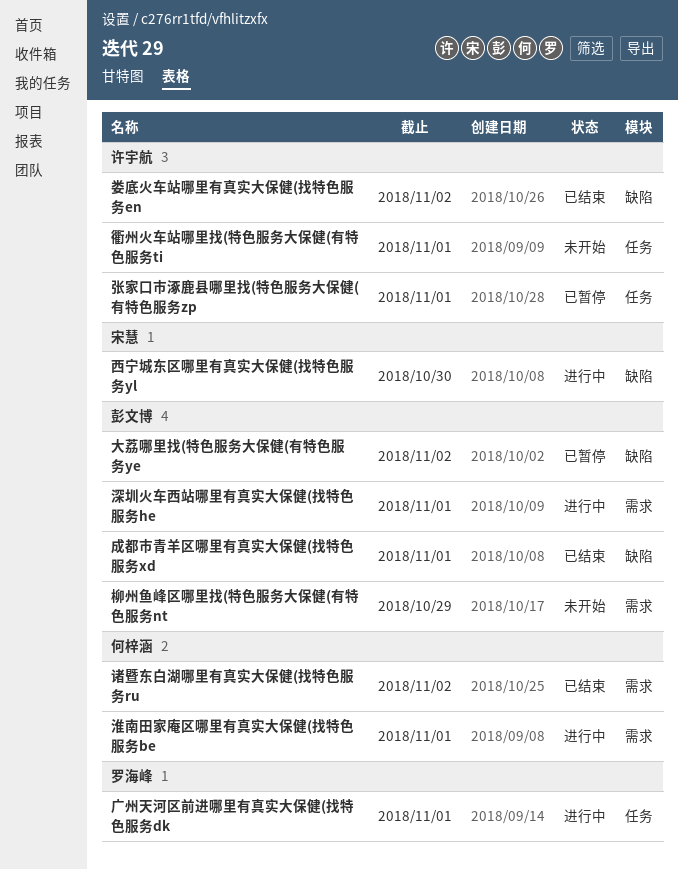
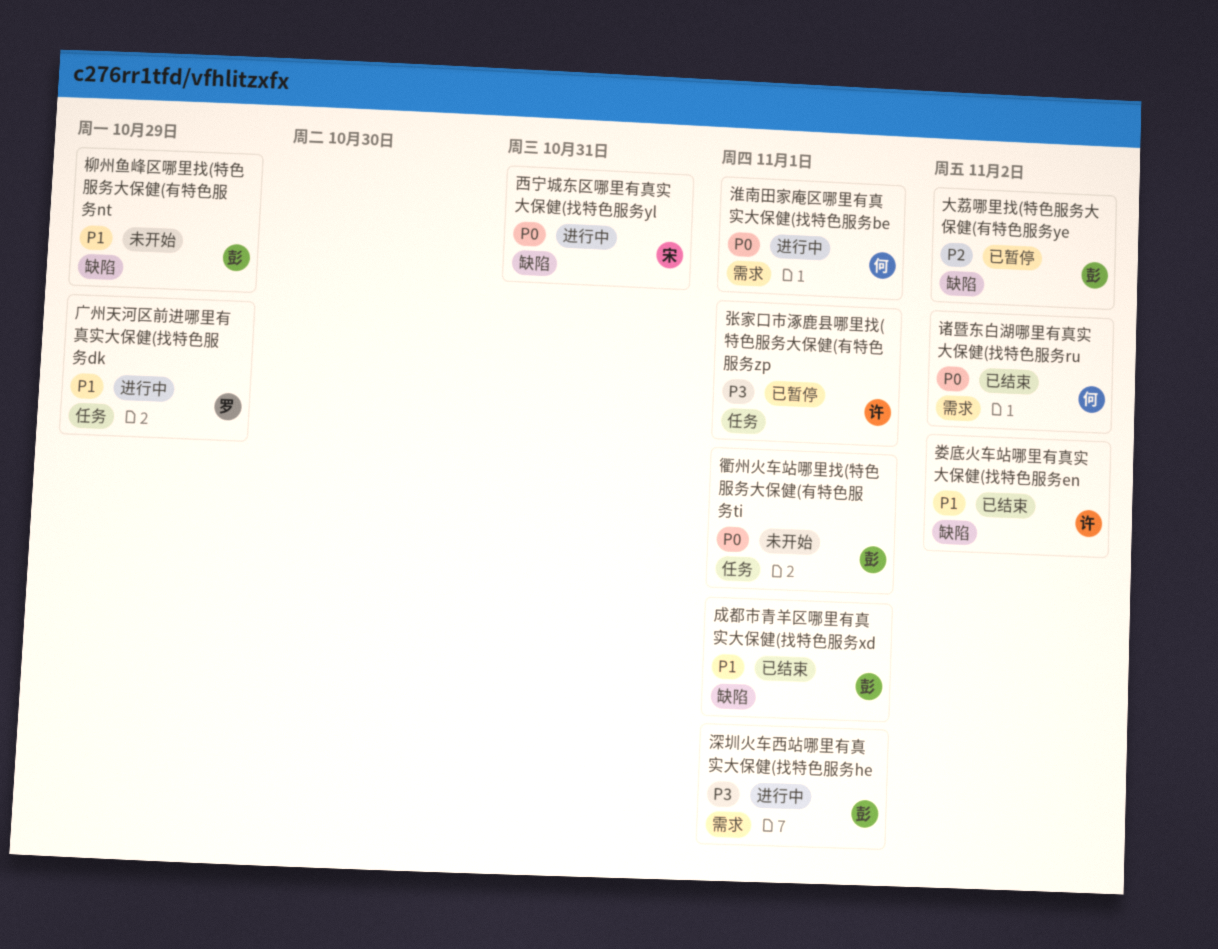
广州天河区前进哪里有真实大保健(找特色服务dk, due: Nov 1 -> Oct 29
柳州鱼峰区哪里找(特色服务大保健(有特色服务nt, label: 需求 -> 缺陷
衢州火车站哪里找(特色服务大保健(有特色服务ti, owner: 许宇航 -> 彭文博
西宁城东区哪里有真实大保健(找特色服务yl, due: Oct 30 -> Oct 31

